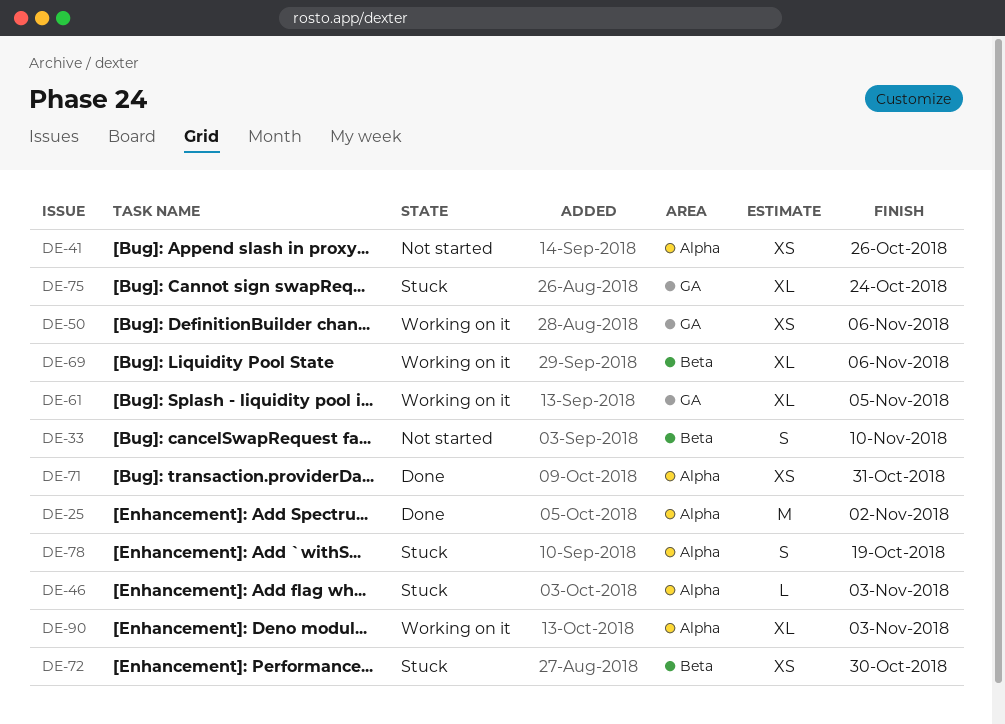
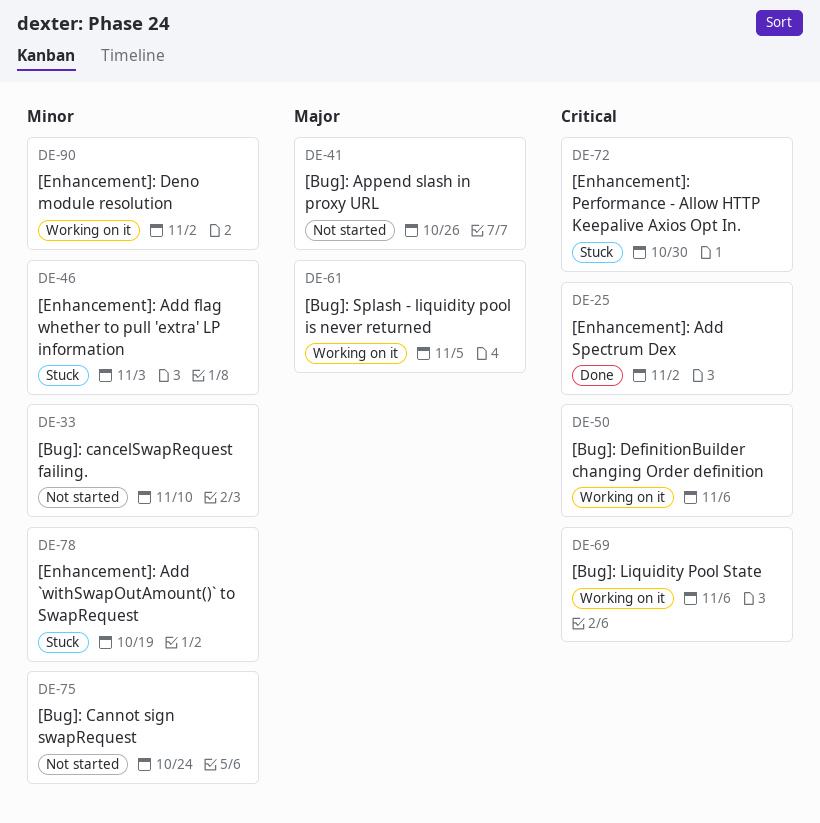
DE-71: present -> none
DE-75, status: Stuck -> Not started
DE-90, due: Nov 3 -> Nov 2

